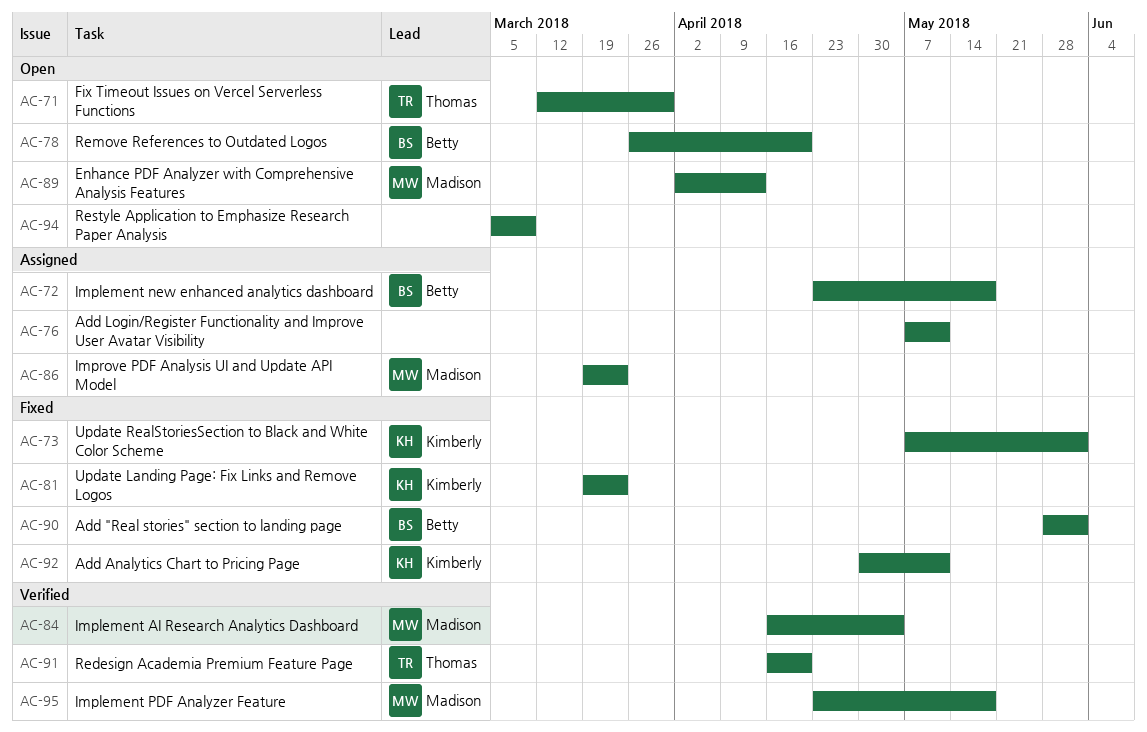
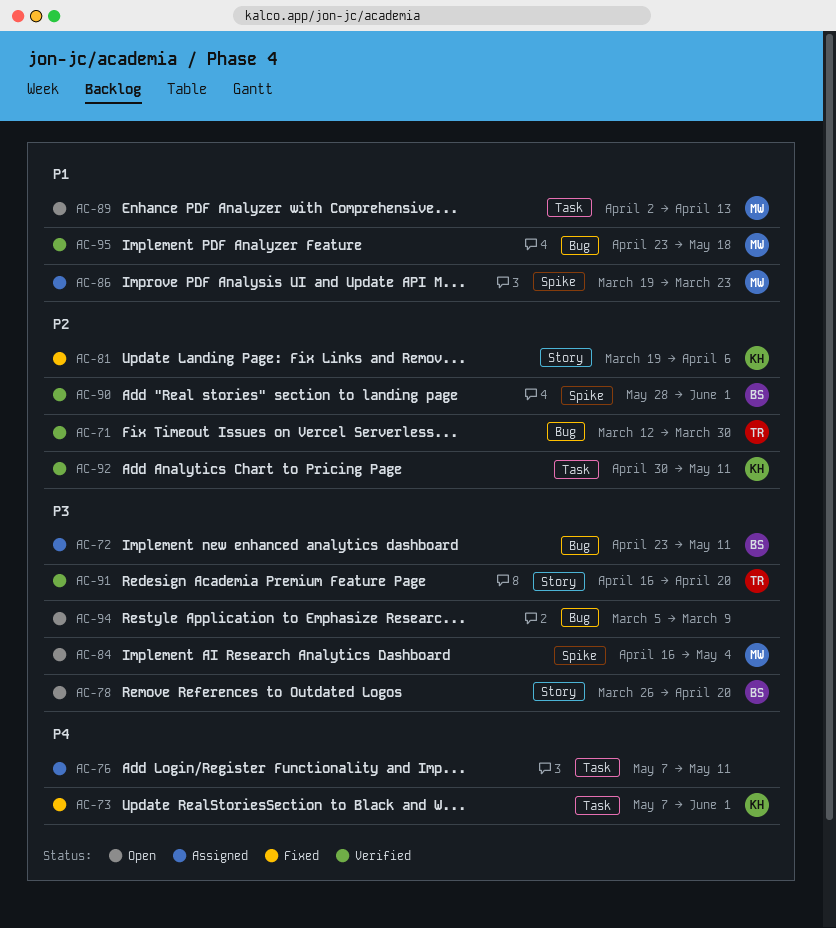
AC-71, status: Open -> Verified
AC-72, due: May 18 -> May 11
AC-81, due: Mar 23 -> Apr 6
AC-84, status: Verified -> Open
AC-90, status: Fixed -> Verified
AC-92, status: Fixed -> Verified

